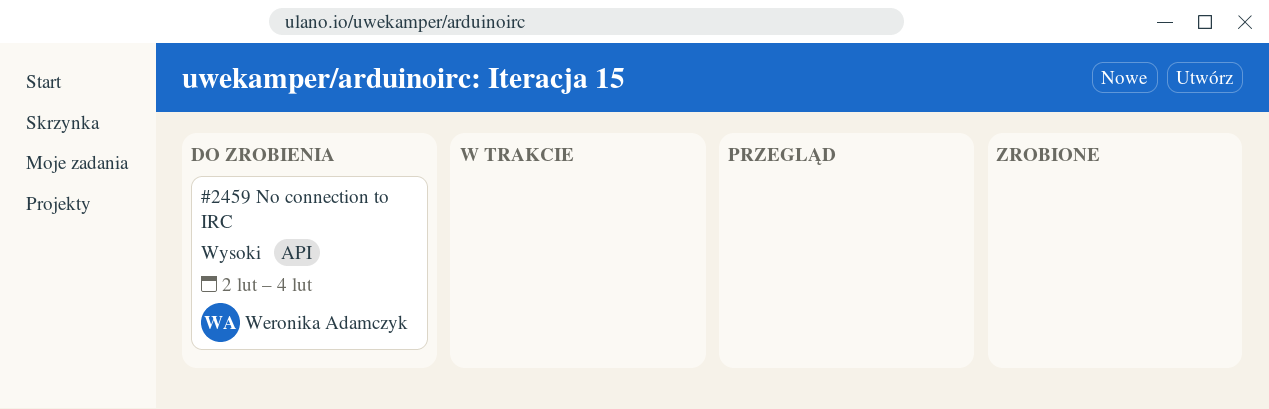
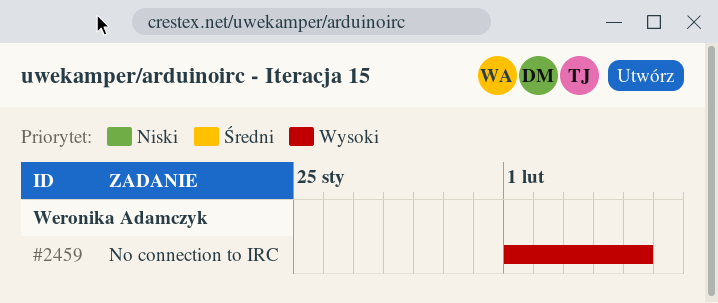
#2459, start: Feb 2 -> Feb 1
#2459, due: Feb 4 -> Feb 5

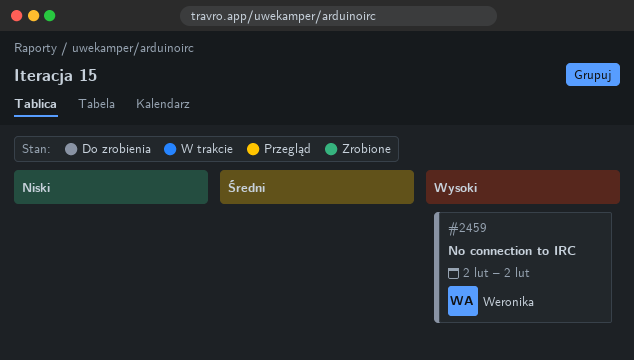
#2459, start: Feb 1 -> Feb 2
#2459, due: Feb 5 -> Feb 2

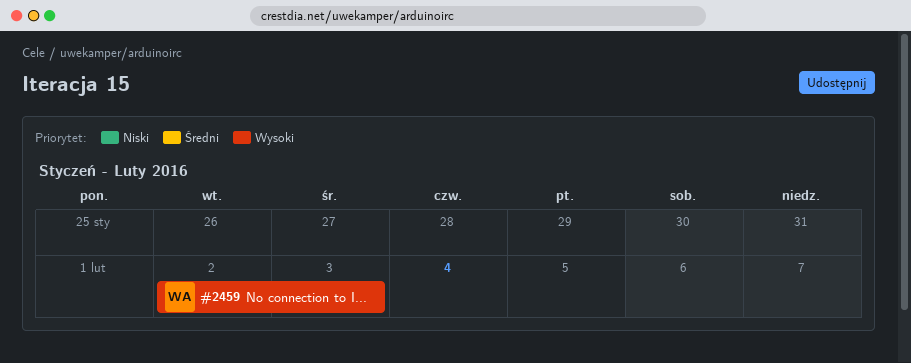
#2459, due: Feb 2 -> Feb 3

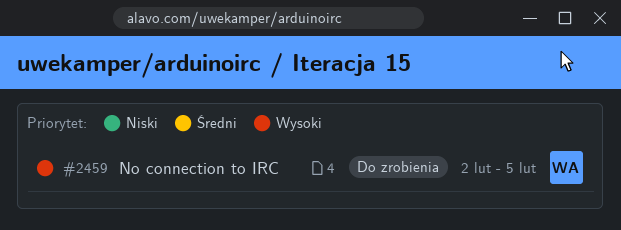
#2459, due: Feb 3 -> Feb 5

